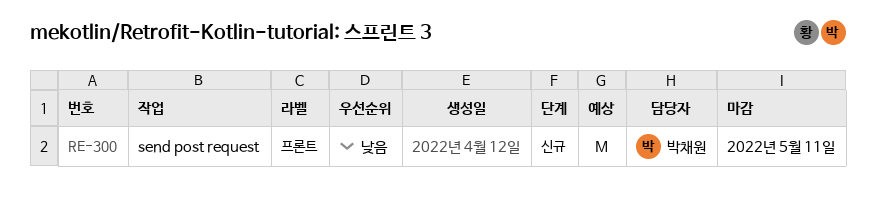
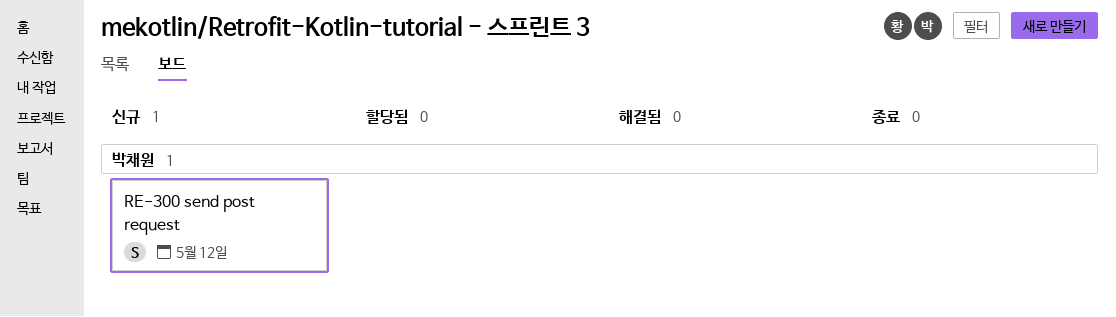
RE-300, estimate: M -> S
RE-300, due: May 11 -> May 12

